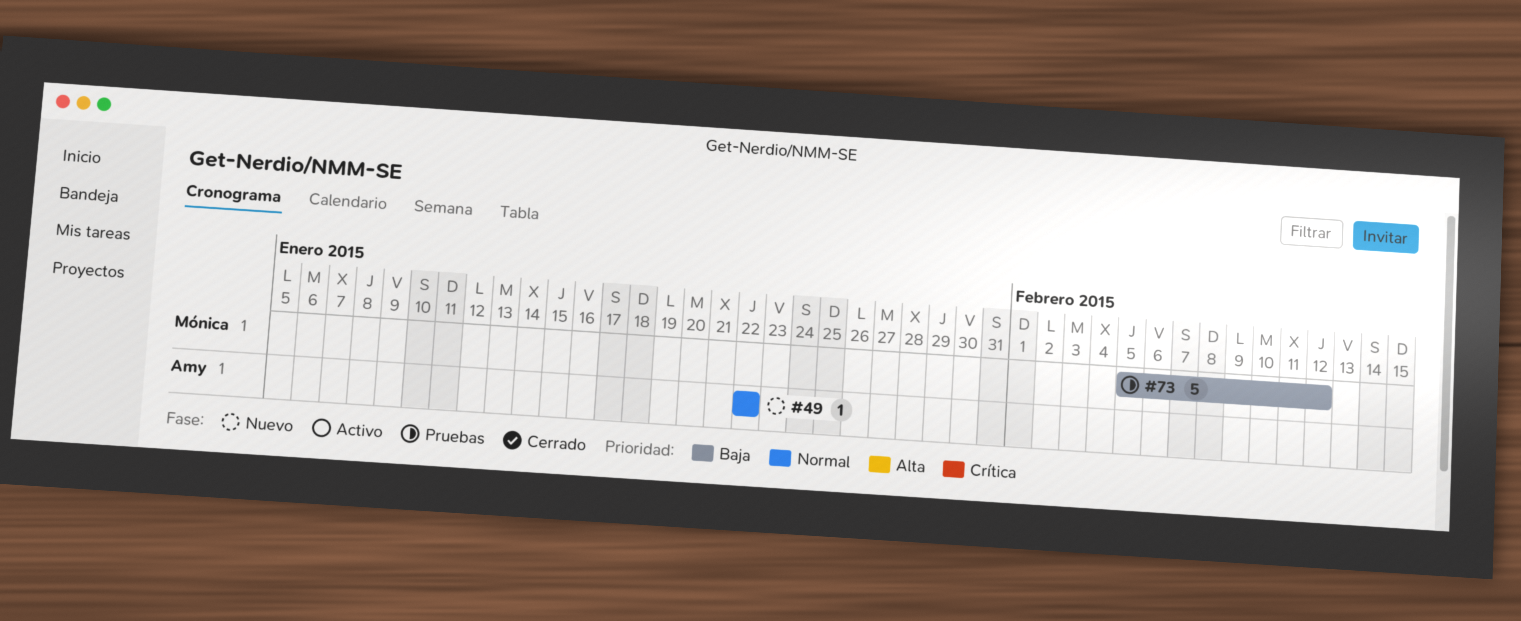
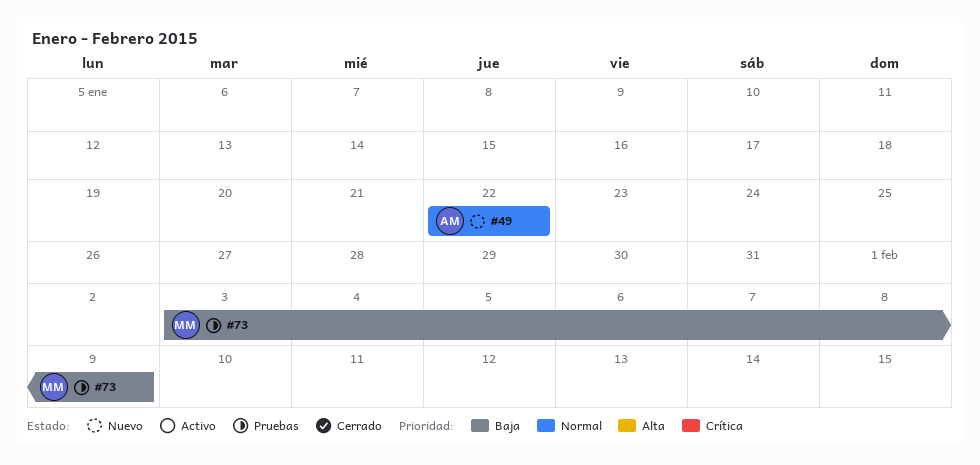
#73, start: Feb 5 -> Feb 3
#73, due: Feb 12 -> Feb 9

